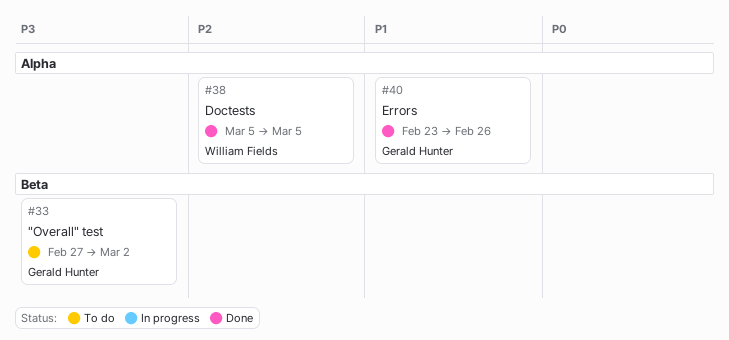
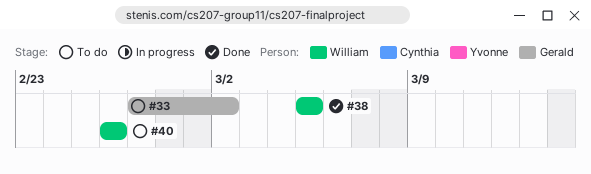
#40, status: Done -> To do
#40, owner: Gerald Hunter -> William Fields
#40, start: Feb 23 -> Feb 26

